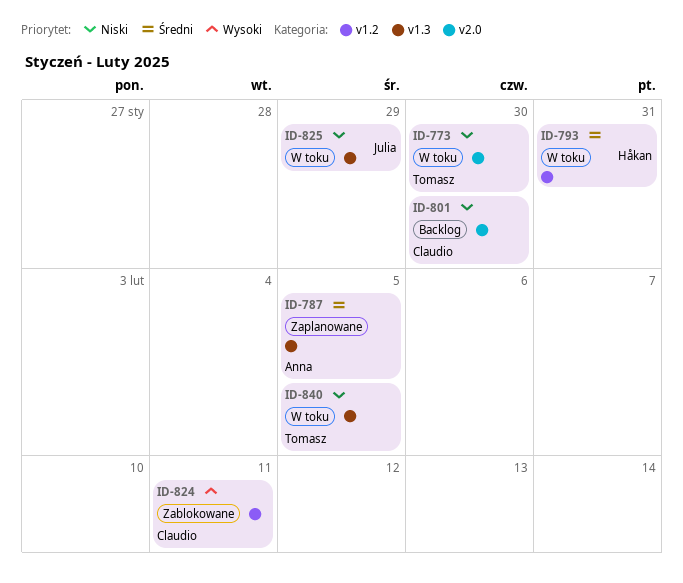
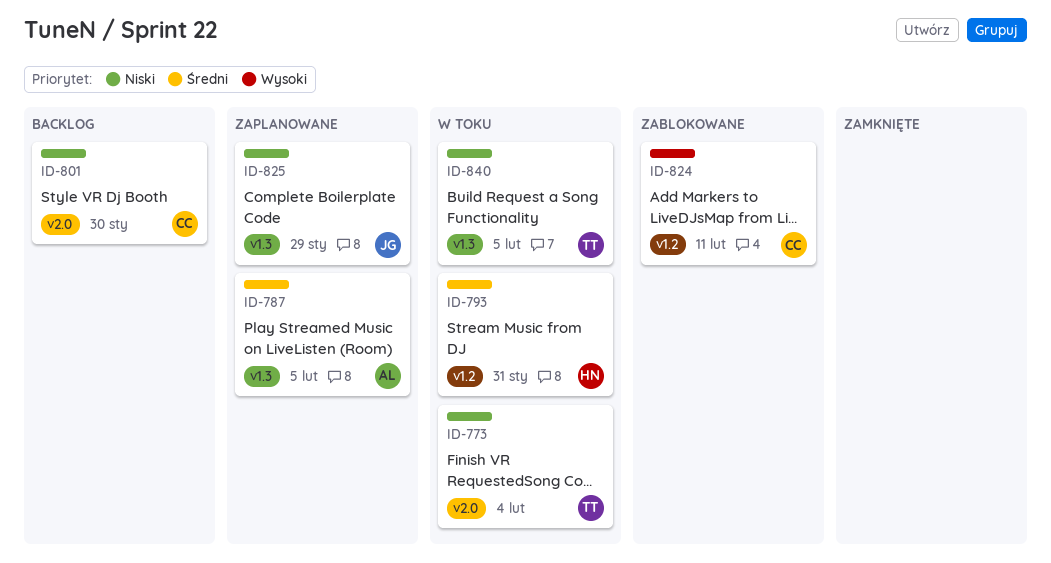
ID-773, due: Jan 30 -> Feb 4
ID-825, status: W toku -> Zaplanowane

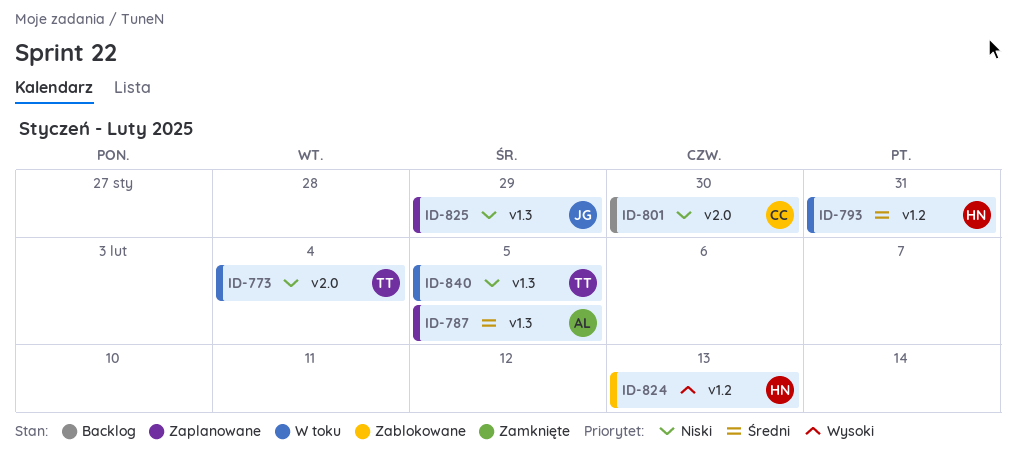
ID-824, owner: CC -> HN
ID-824, due: Feb 11 -> Feb 13

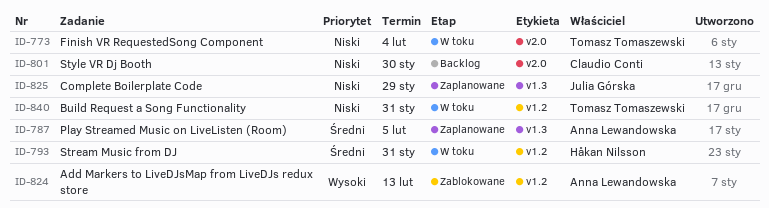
ID-824, owner: Håkan Nilsson -> Anna Lewandowska
ID-840, label: v1.3 -> v1.2
ID-840, due: Feb 5 -> Jan 31

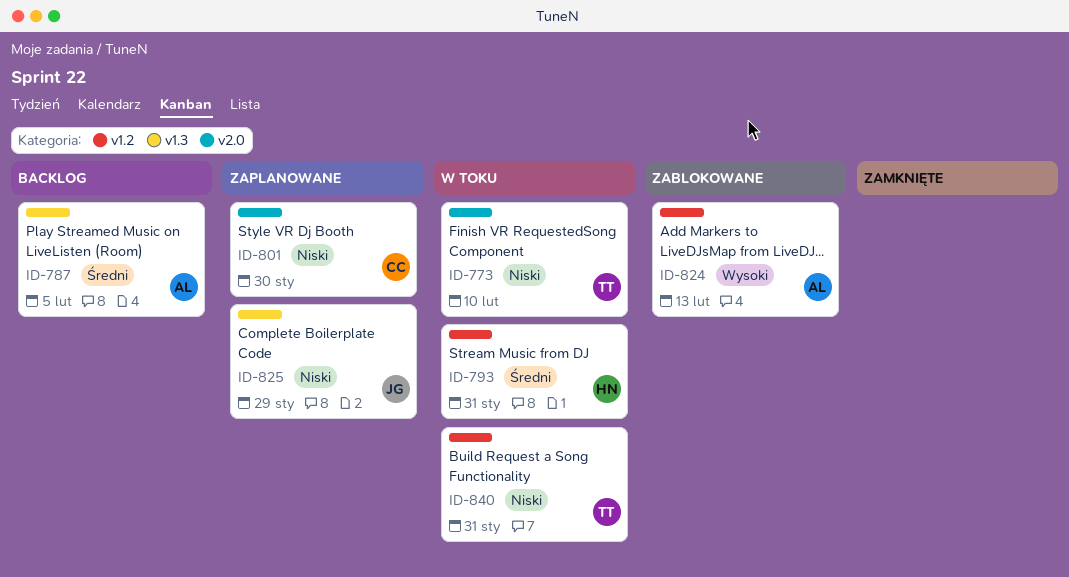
ID-773, due: Feb 4 -> Feb 10
ID-787, status: Zaplanowane -> Backlog
ID-801, status: Backlog -> Zaplanowane

